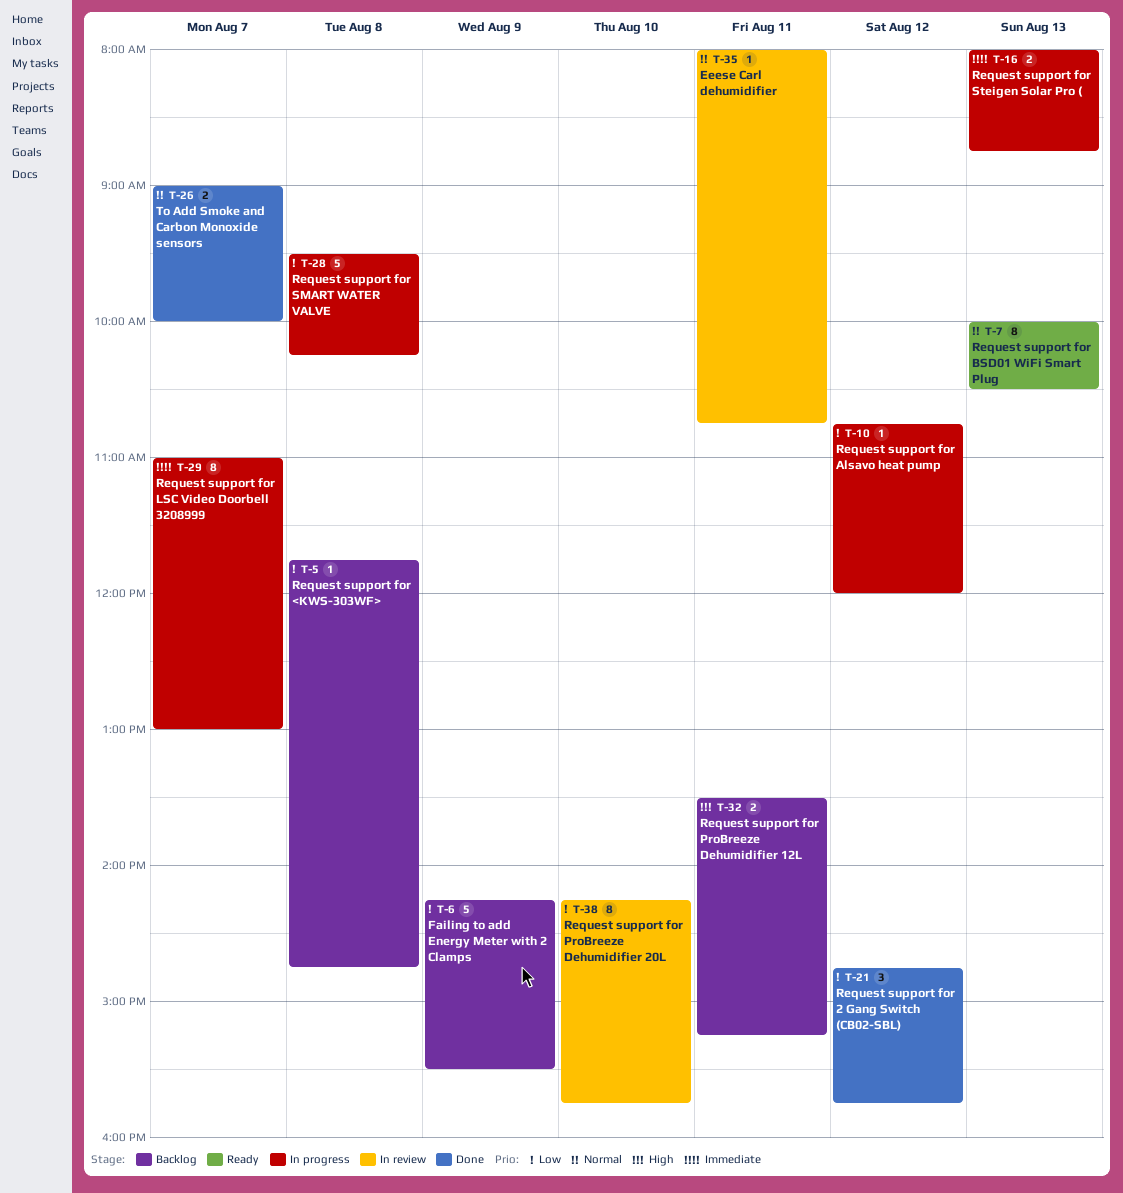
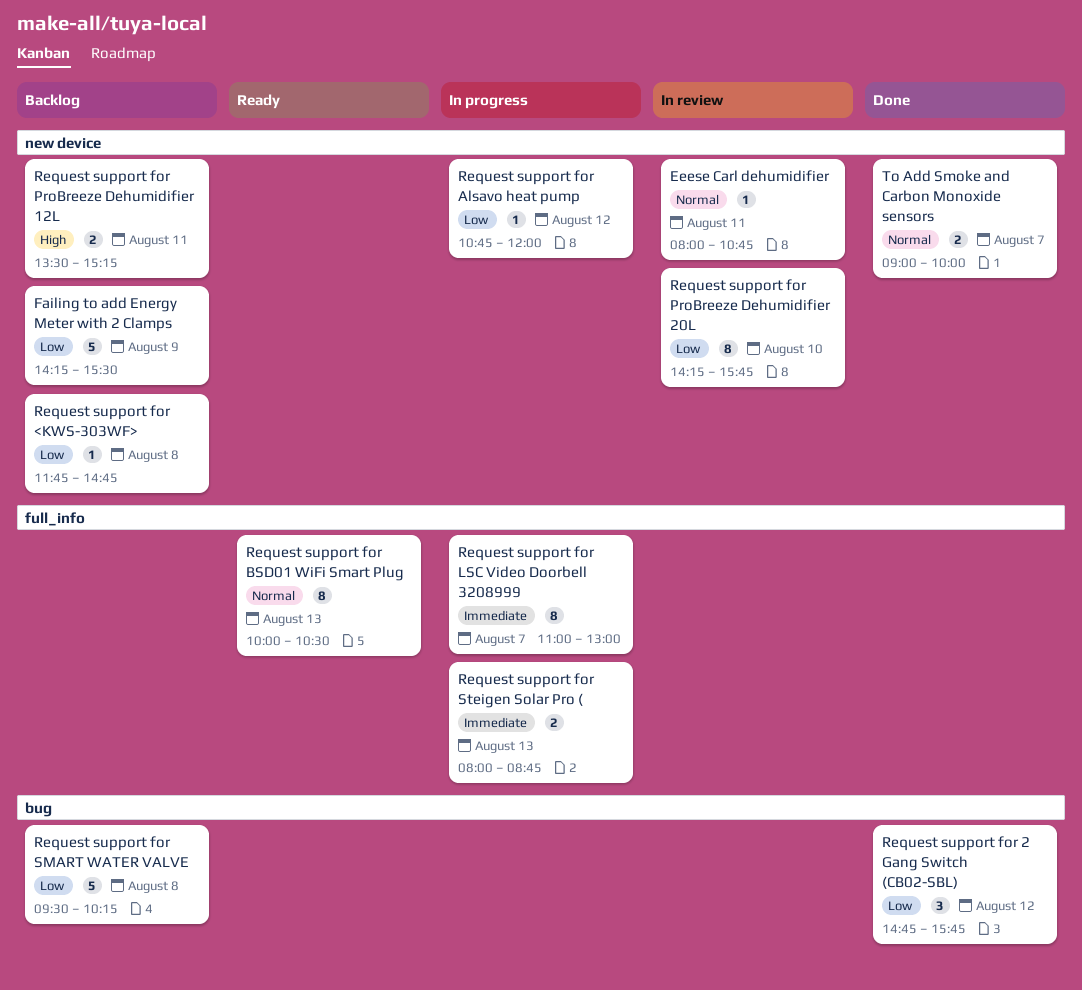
Request support for SMART WATER VALVE, status: In progress -> Backlog

